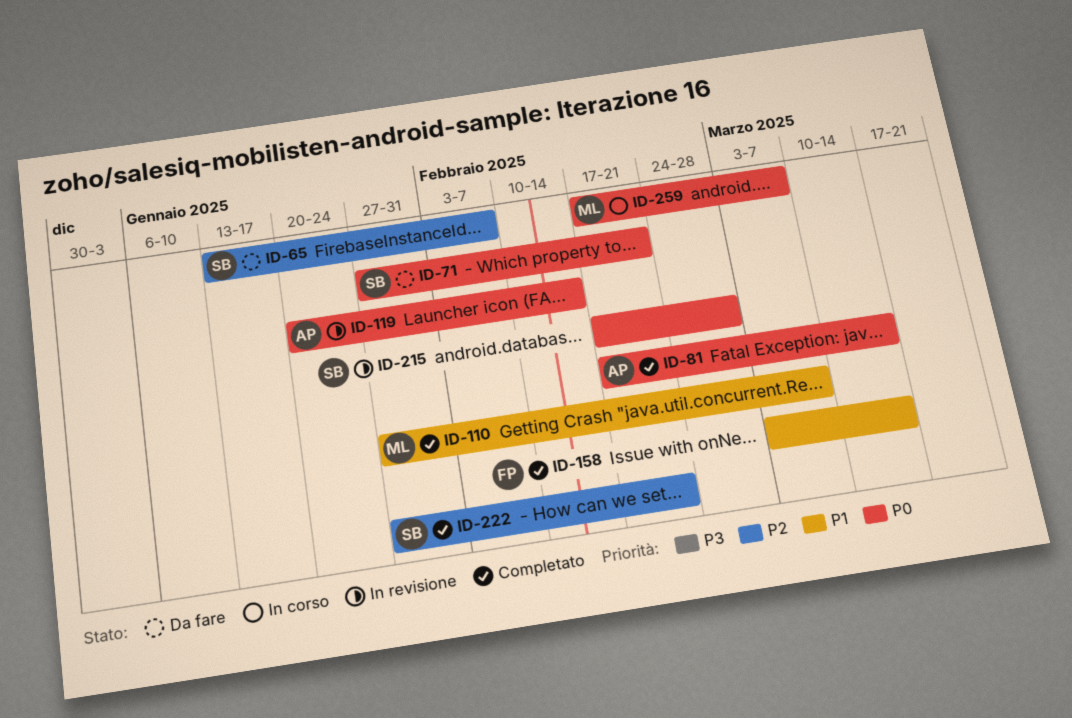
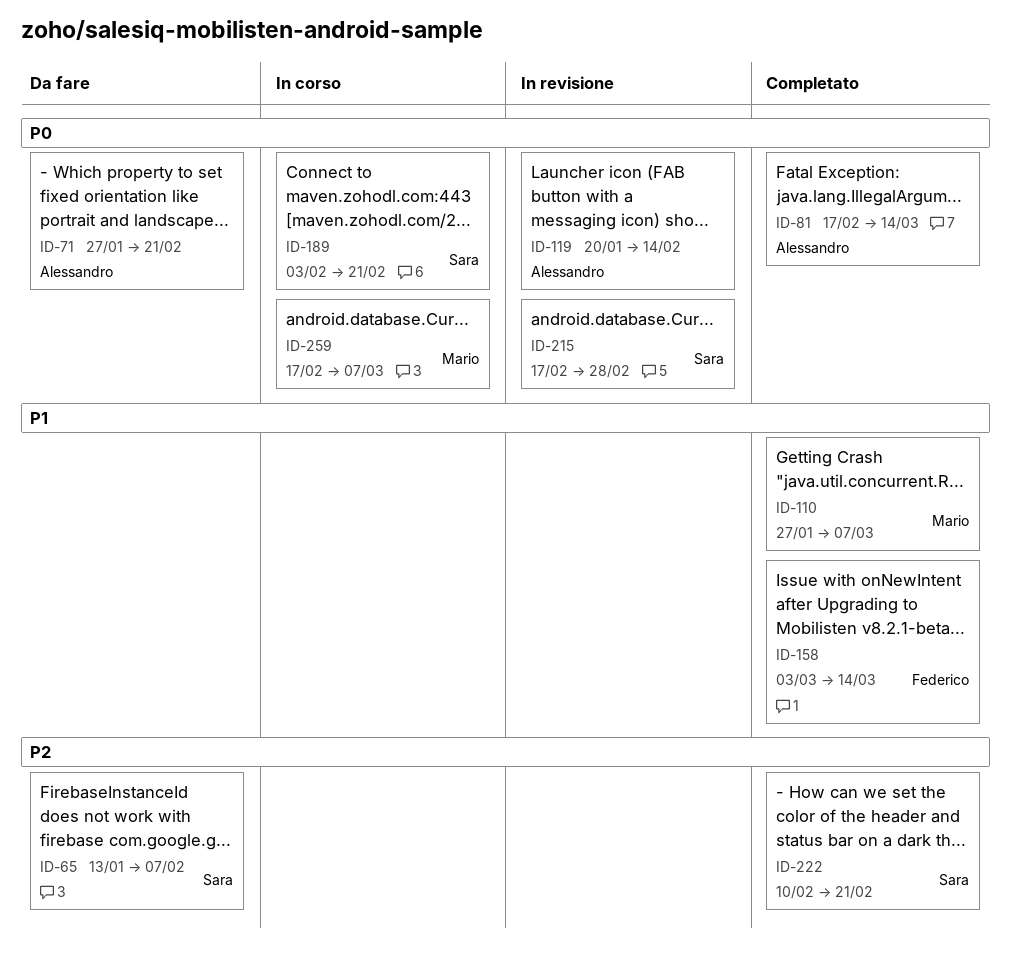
ID-71, owner: Sara -> Alessandro
ID-189: none -> present
ID-222, start: Jan 27 -> Feb 10

